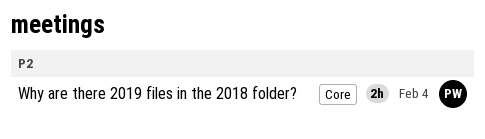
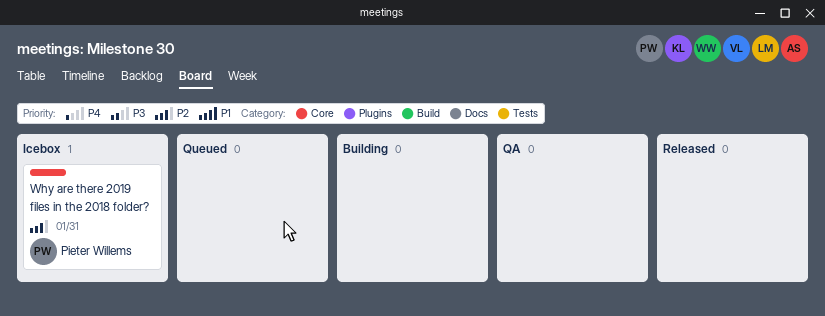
Why are there 2019 files in the 2018 folder?, due: Feb 4 -> Jan 31

